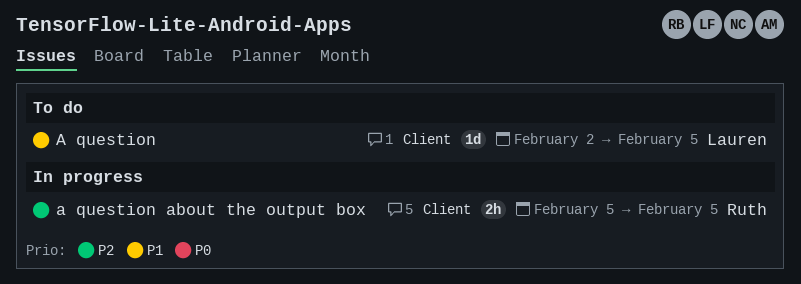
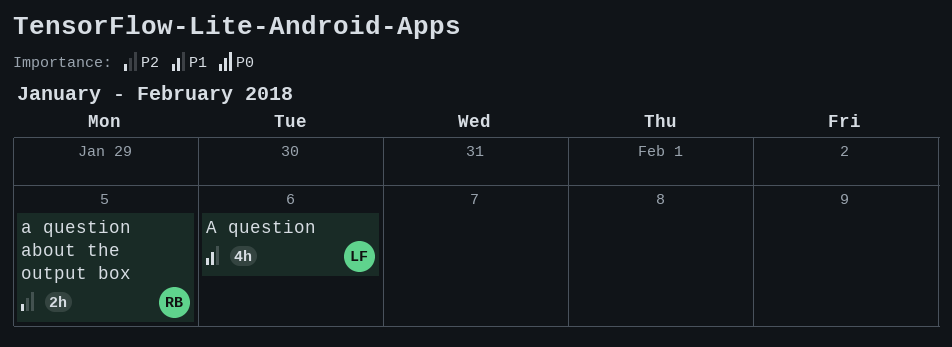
A question, estimate: 1d -> 4h
A question, due: Feb 5 -> Feb 6

